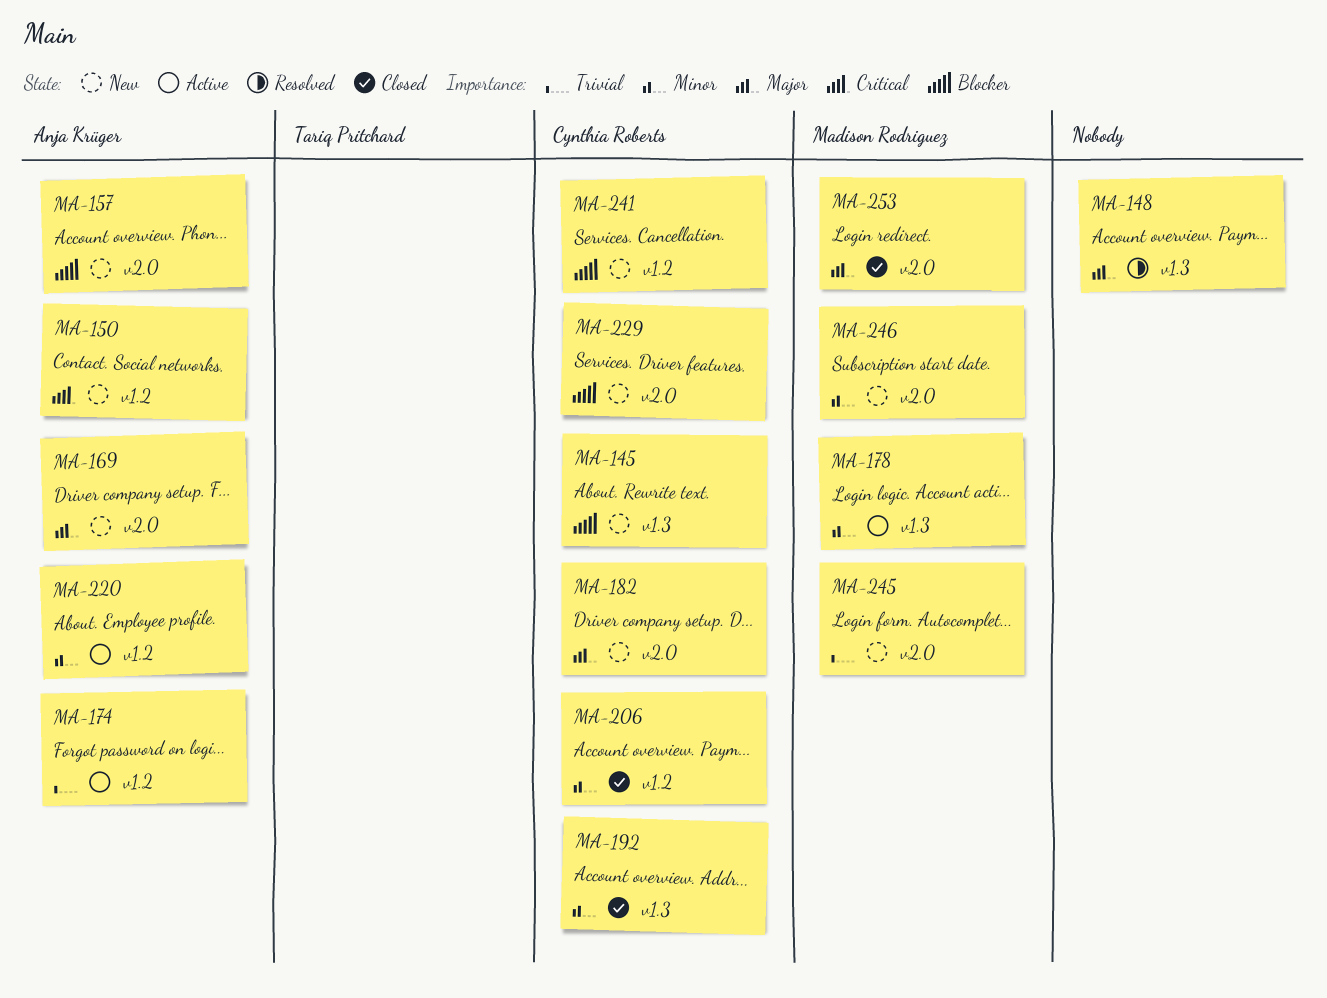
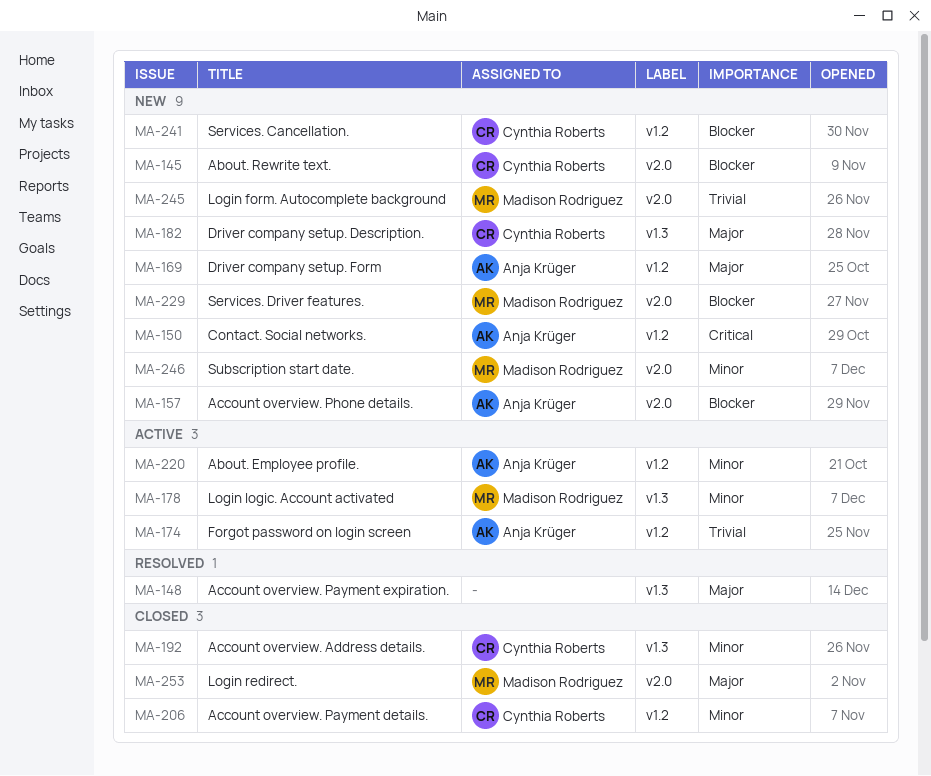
MA-145, label: v1.3 -> v2.0
MA-169, label: v2.0 -> v1.2
MA-182, label: v2.0 -> v1.3
MA-229, owner: Cynthia Roberts -> Madison Rodriguez

